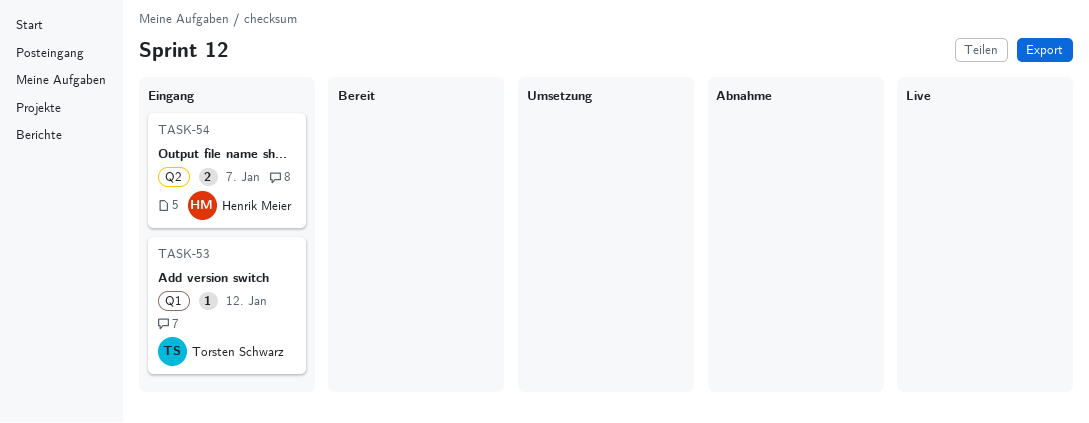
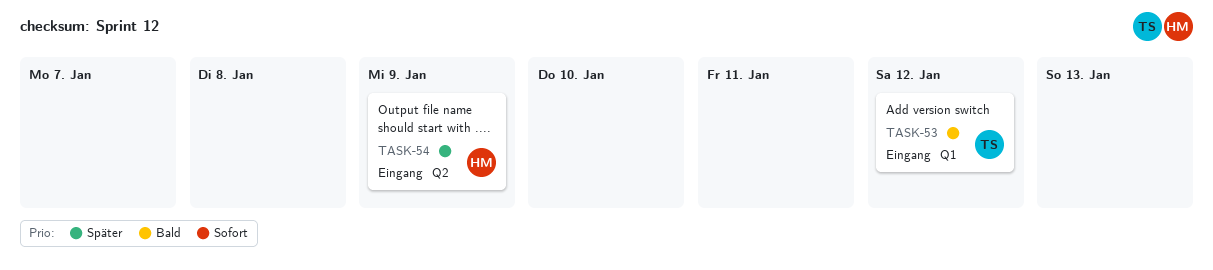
TASK-54, due: Jan 7 -> Jan 9

